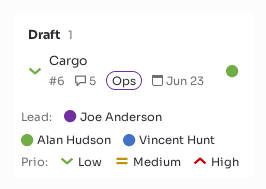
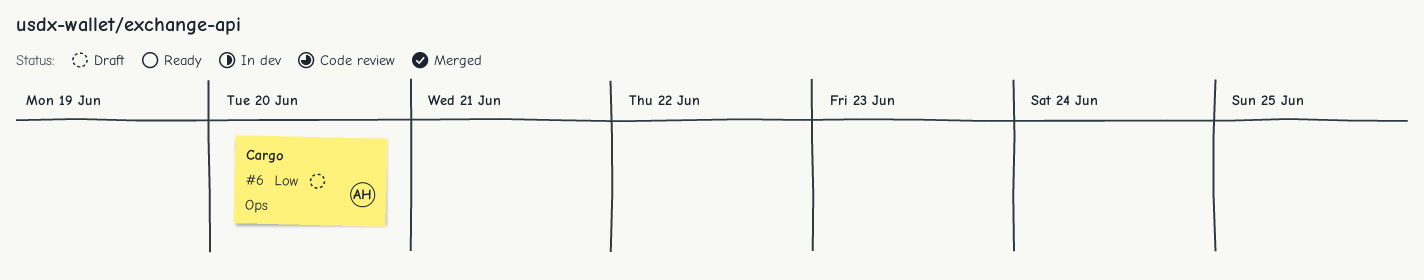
#6, due: Jun 23 -> Jun 20

